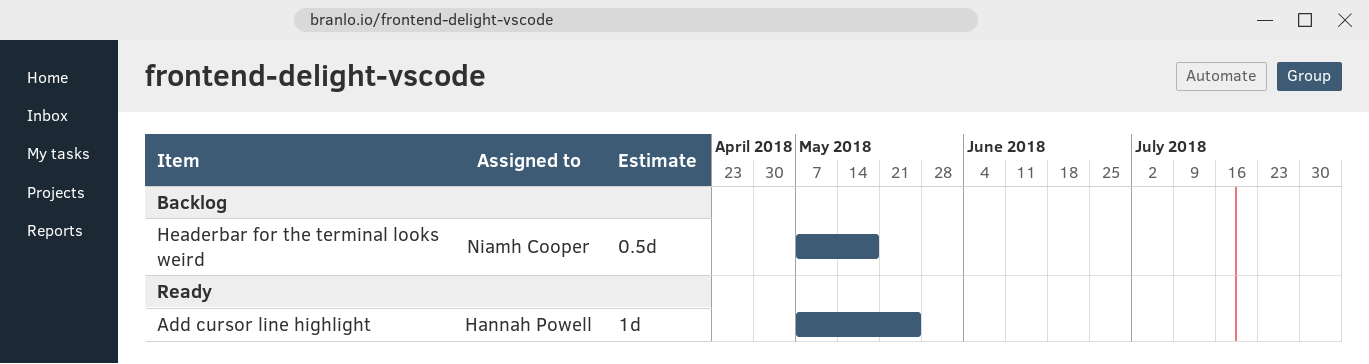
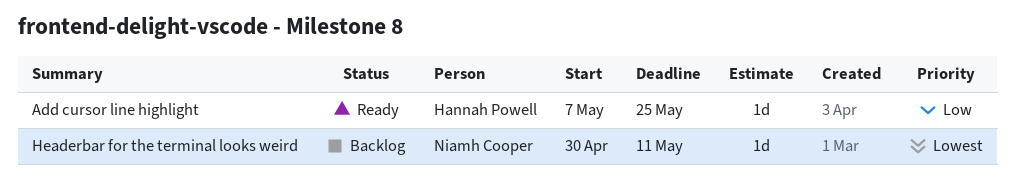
Headerbar for the terminal looks weird, estimate: 0.5d -> 1d
Headerbar for the terminal looks weird, start: May 7 -> Apr 30
Headerbar for the terminal looks weird, due: May 18 -> May 11

